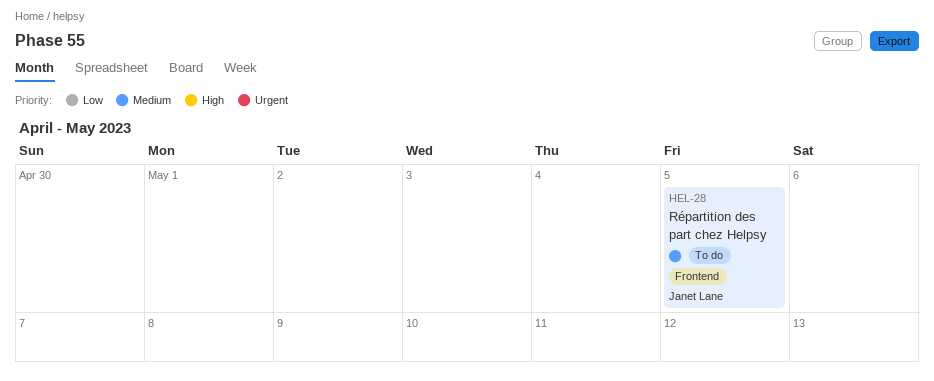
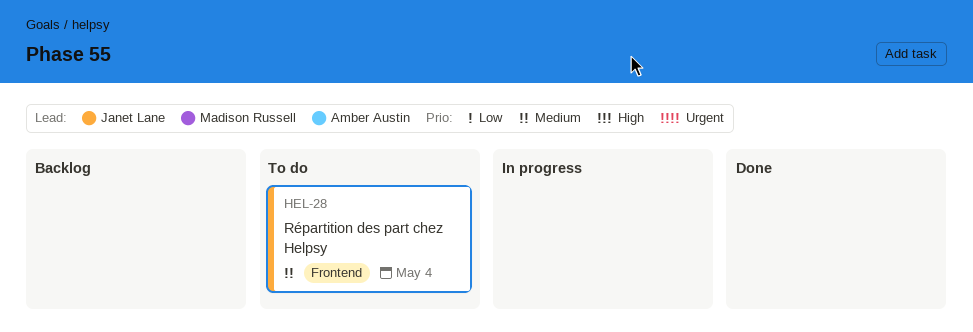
HEL-28, due: May 5 -> May 4

